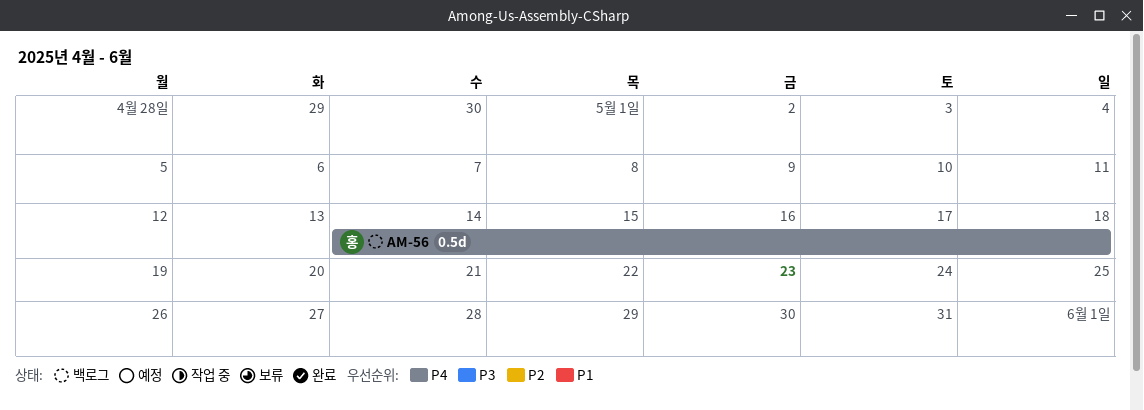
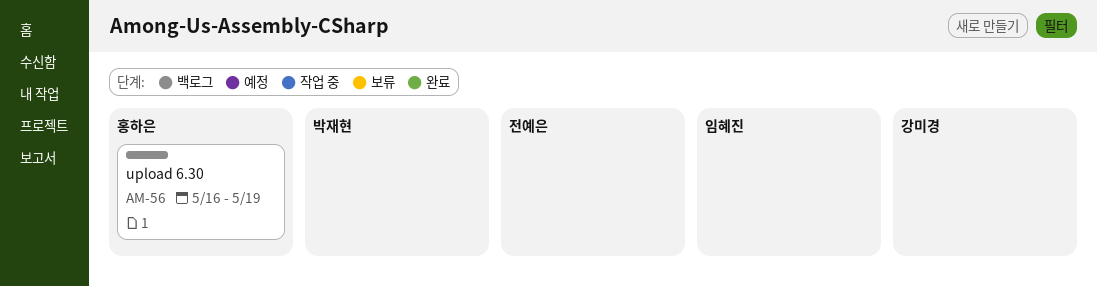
AM-56, start: May 14 -> May 16
AM-56, due: May 18 -> May 19

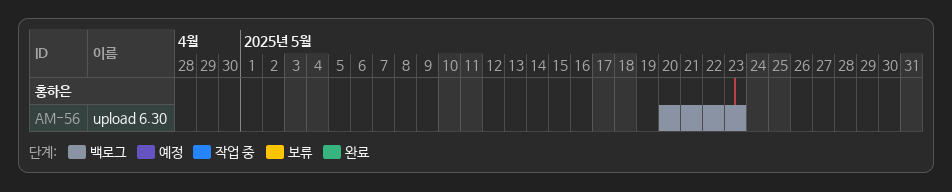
AM-56, start: May 16 -> May 20
AM-56, due: May 19 -> May 23

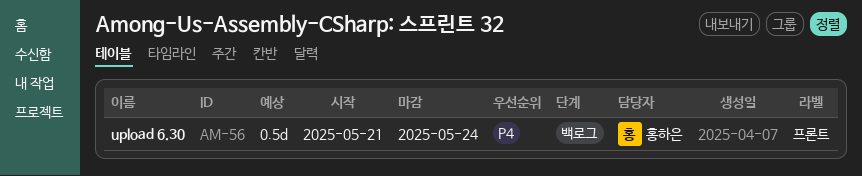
AM-56, start: May 20 -> May 21
AM-56, due: May 23 -> May 24

